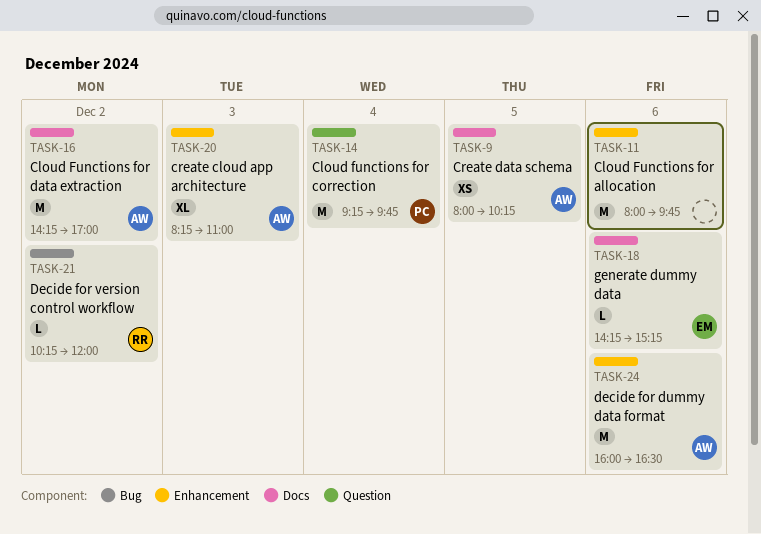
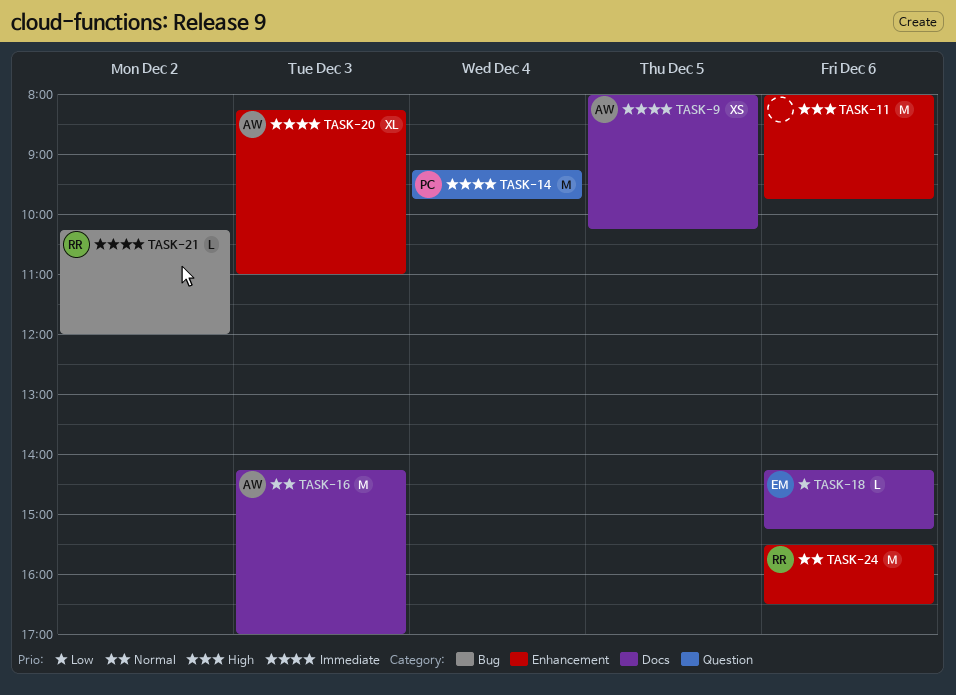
TASK-16, day: Dec 2 -> Dec 3
TASK-24, owner: AW -> RR
TASK-24, begins: 16:00 -> 15:30

